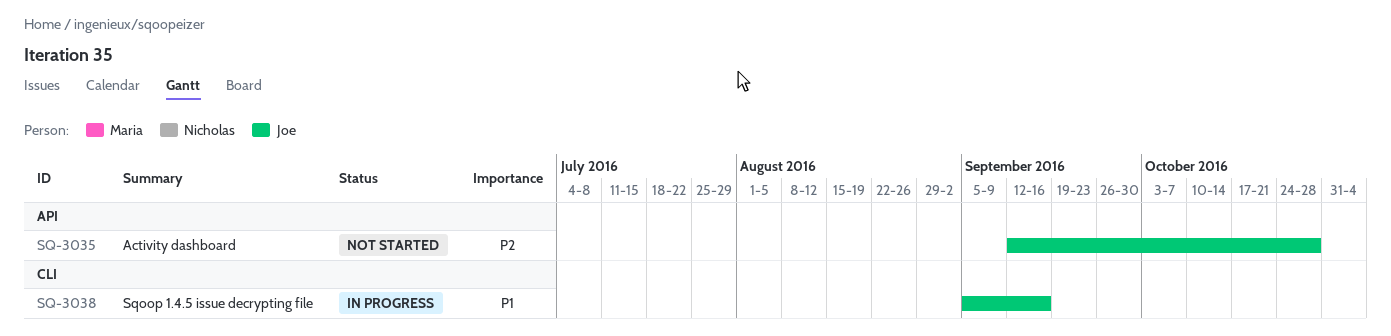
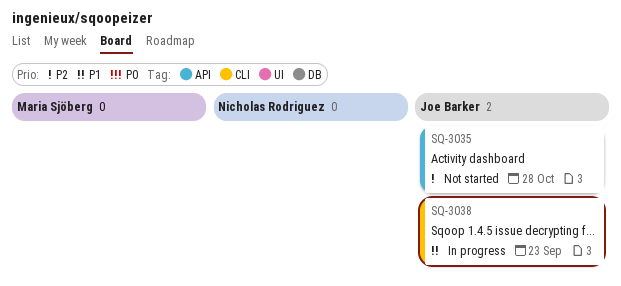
SQ-3038, due: Sep 16 -> Sep 23

